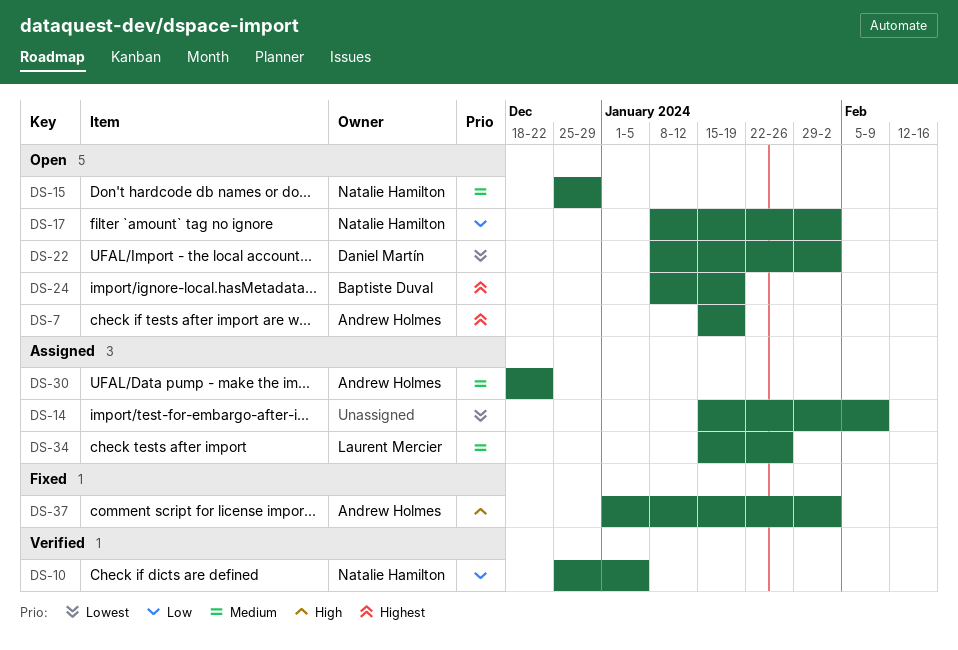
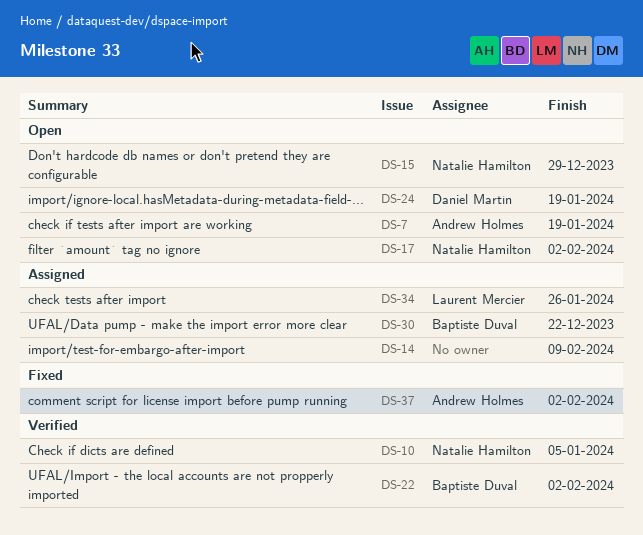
DS-22, status: Open -> Verified
DS-22, owner: Daniel Martín -> Baptiste Duval
DS-24, owner: Baptiste Duval -> Daniel Martín
DS-30, owner: Andrew Holmes -> Baptiste Duval

